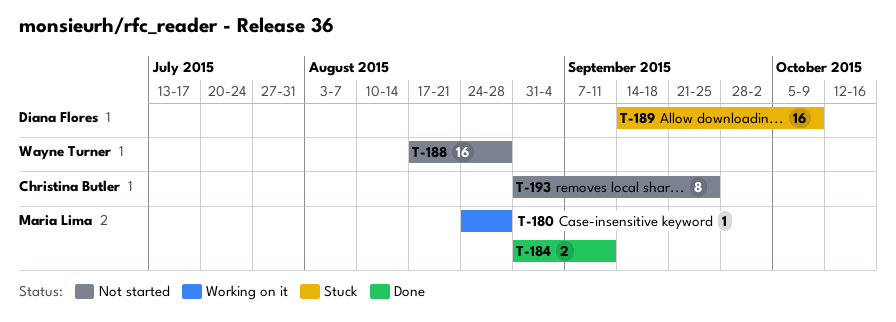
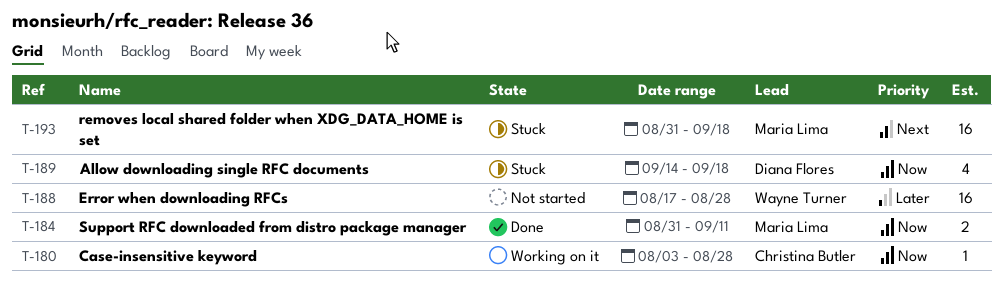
T-180, owner: Maria Lima -> Christina Butler
T-180, start: Aug 24 -> Aug 3
T-189, estimate: 16 -> 4
T-189, due: Oct 9 -> Sep 18
T-193, status: Not started -> Stuck
T-193, owner: Christina Butler -> Maria Lima
T-193, estimate: 8 -> 16
T-193, due: Sep 25 -> Sep 18

